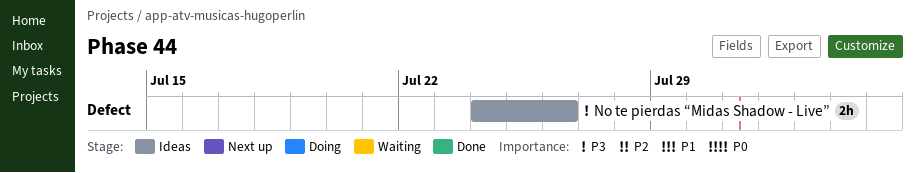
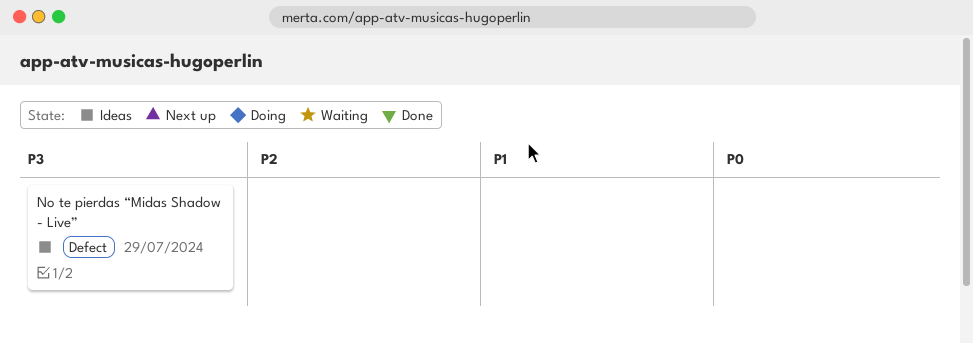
No te pierdas “Midas Shadow - Live”, due: Jul 26 -> Jul 29

